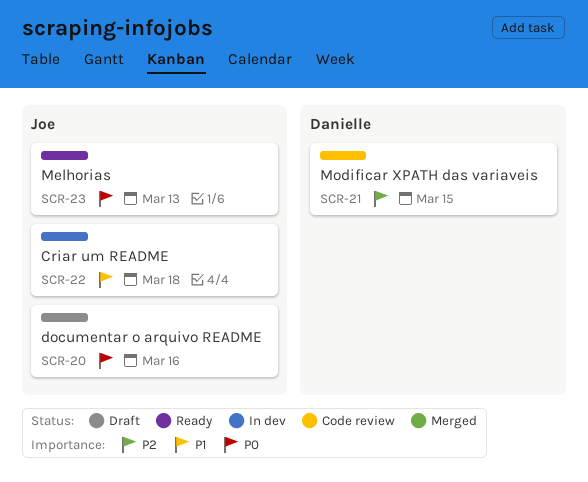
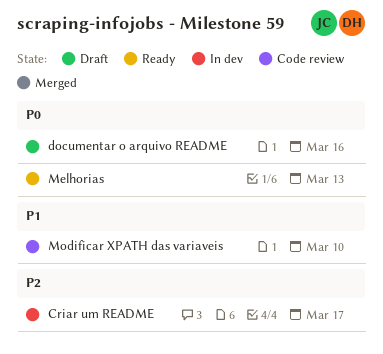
Criar um README, priority: P1 -> P2
Criar um README, due: Mar 18 -> Mar 17
Modificar XPATH das variaveis, priority: P2 -> P1
Modificar XPATH das variaveis, due: Mar 15 -> Mar 10

